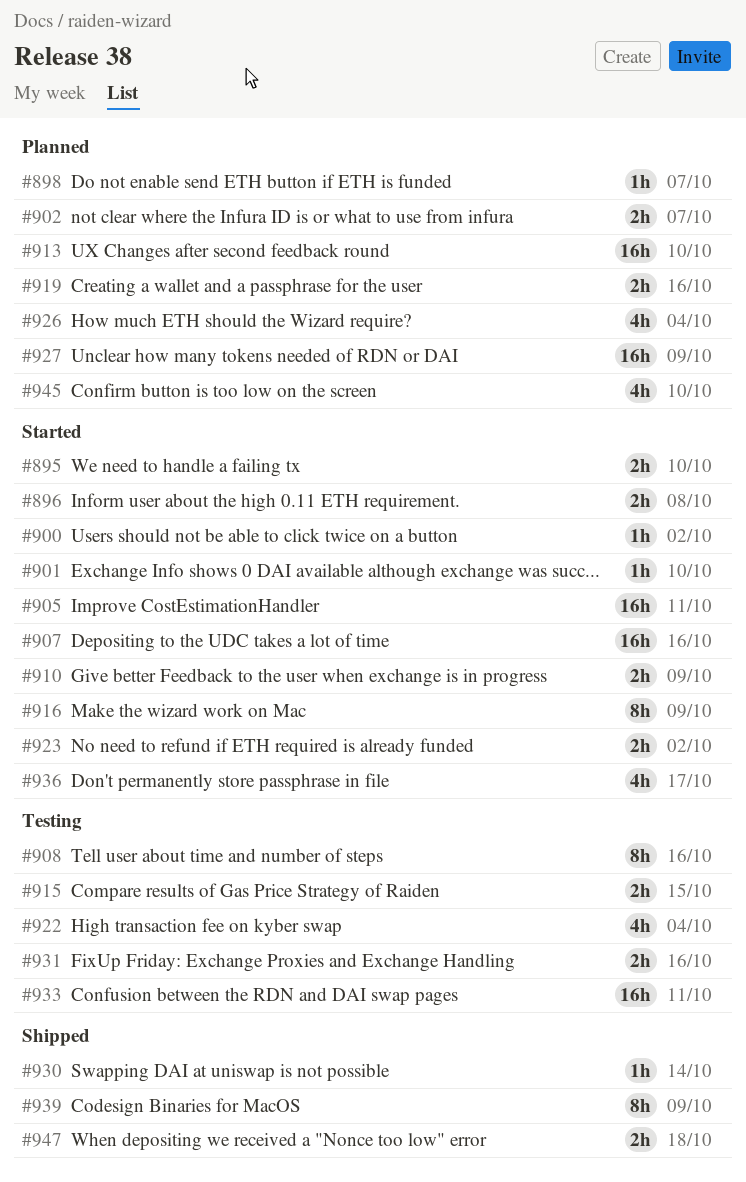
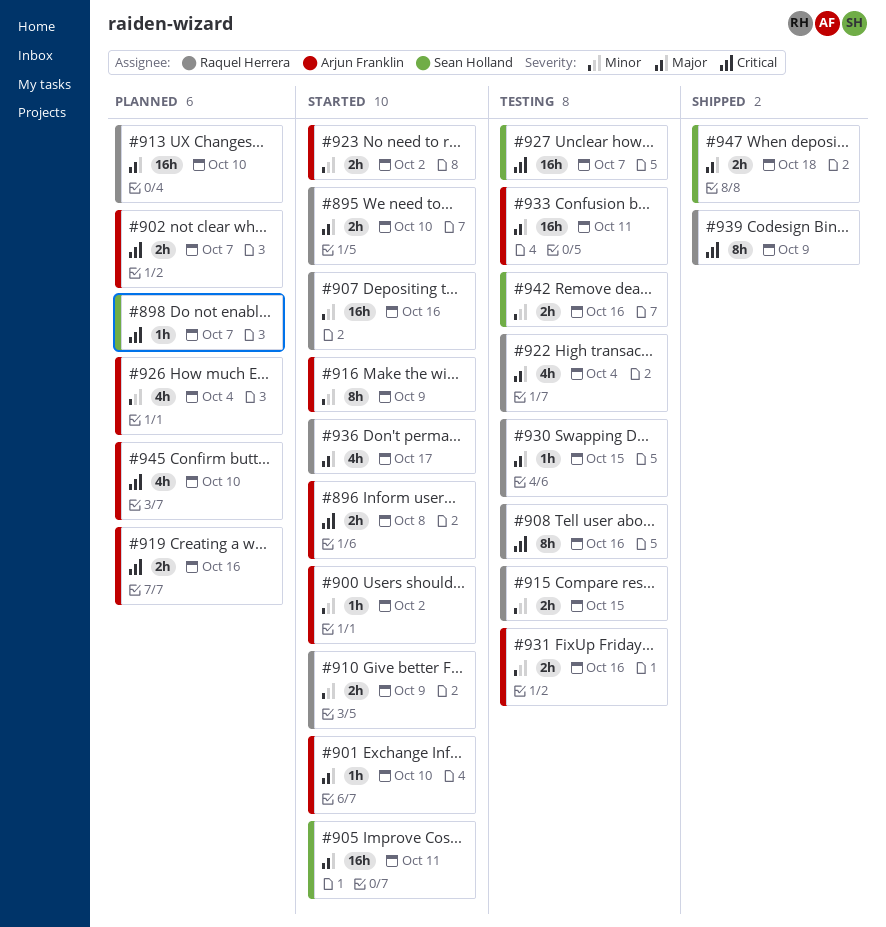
#927, status: Planned -> Testing
#927, due: Oct 9 -> Oct 7
#930, status: Shipped -> Testing
#930, due: Oct 14 -> Oct 15
#942: none -> present

